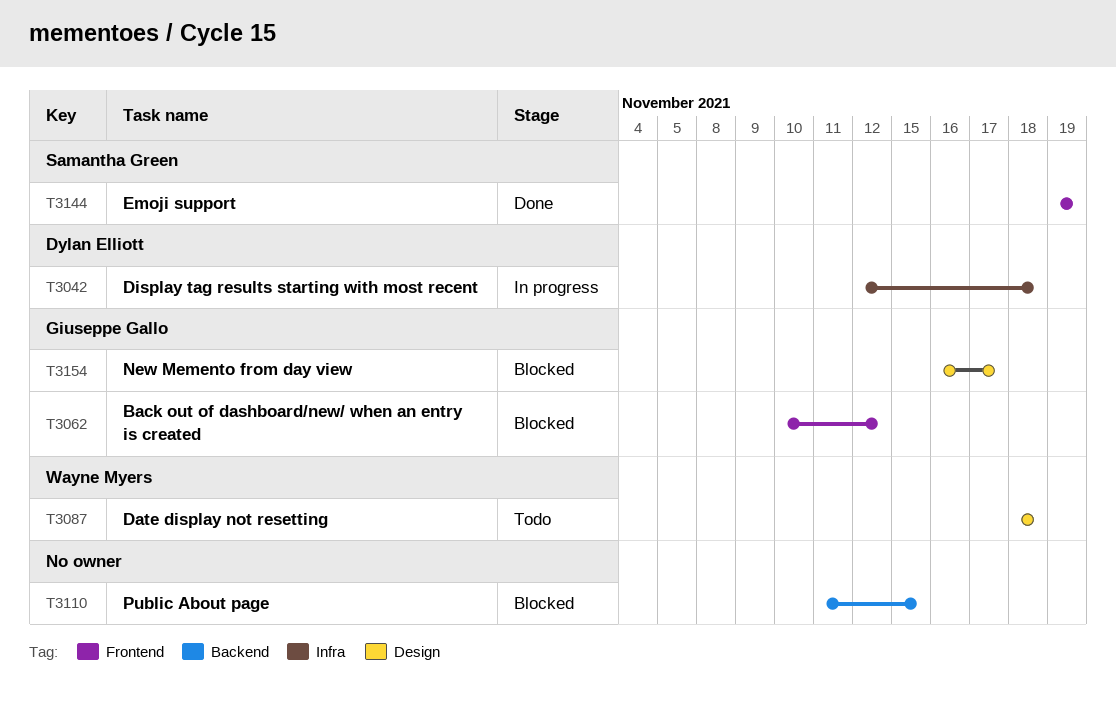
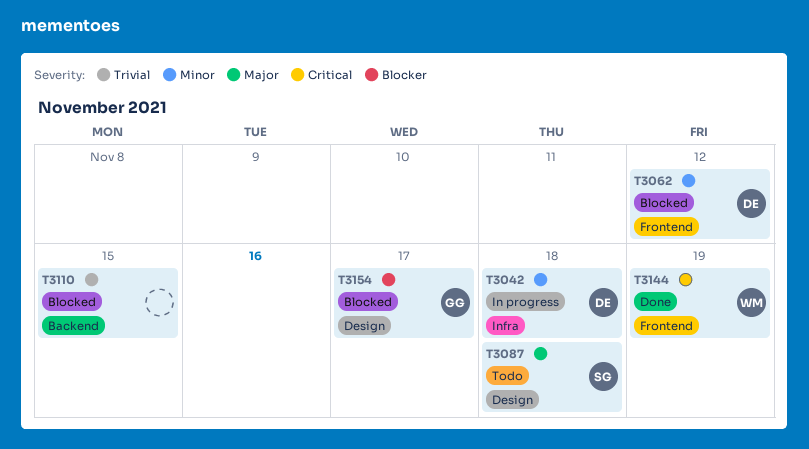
T3062, owner: Giuseppe Gallo -> Dylan Elliott
T3087, owner: Wayne Myers -> Samantha Green
T3144, owner: Samantha Green -> Wayne Myers

